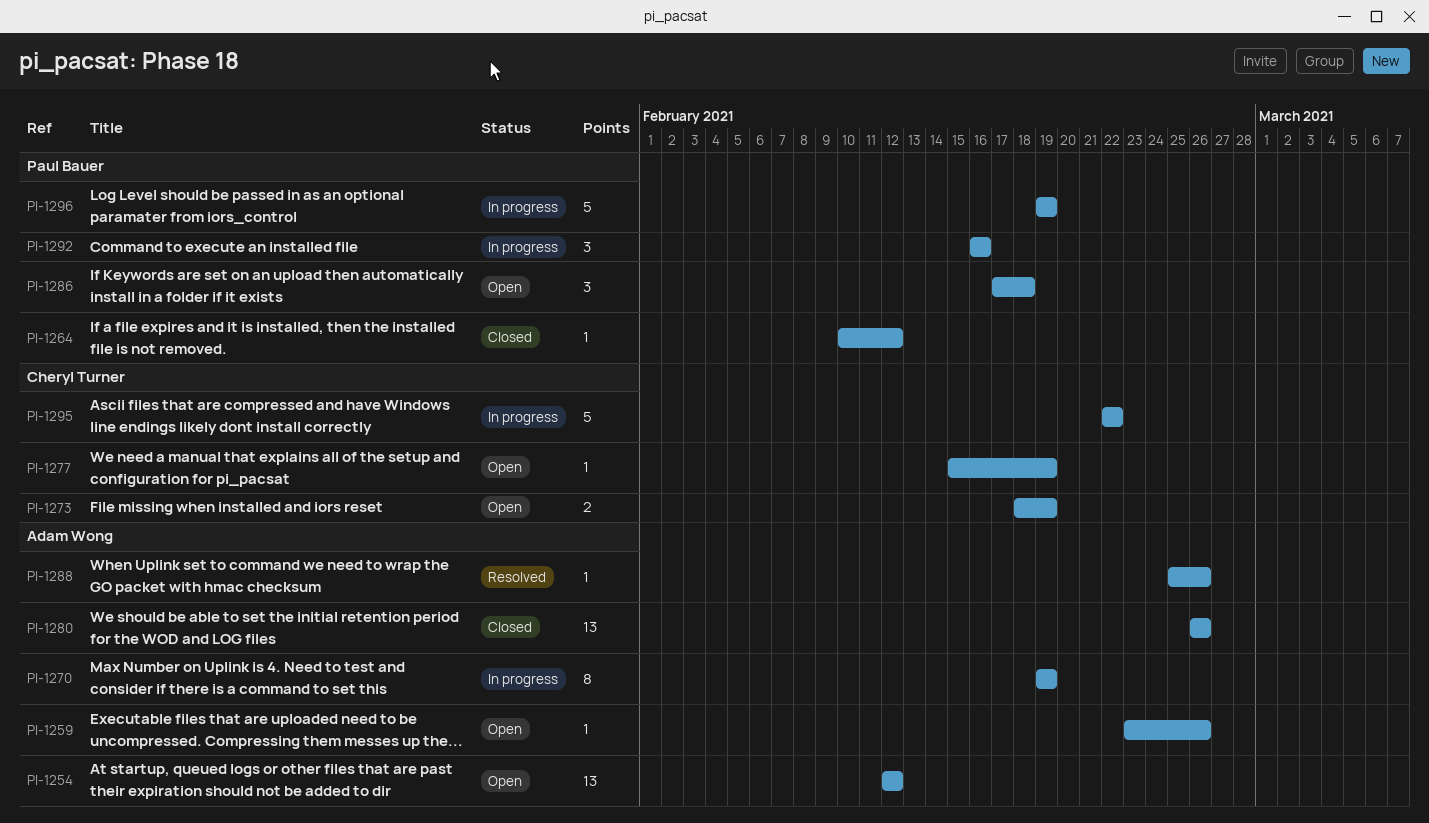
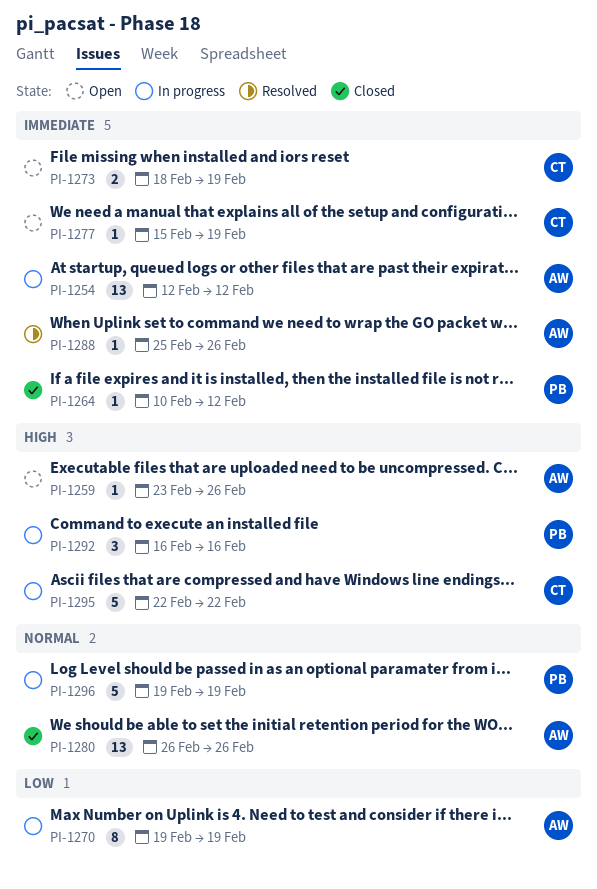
PI-1254, status: Open -> In progress
PI-1286: present -> none

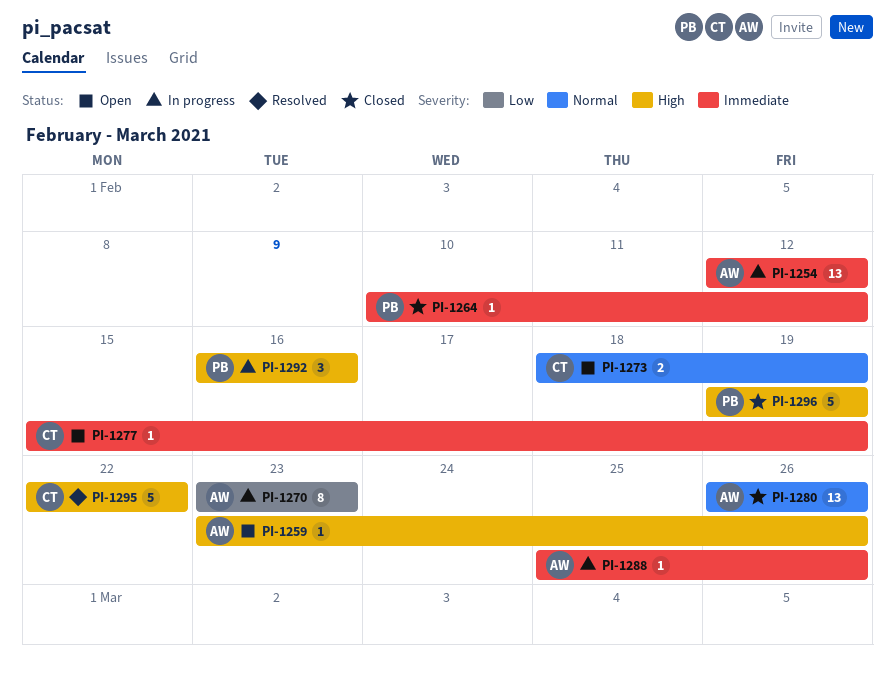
PI-1270, start: Feb 19 -> Feb 23
PI-1270, due: Feb 19 -> Feb 23
PI-1273, priority: Immediate -> Normal
PI-1288, status: Resolved -> In progress
PI-1295, status: In progress -> Resolved
PI-1296, status: In progress -> Closed
PI-1296, priority: Normal -> High

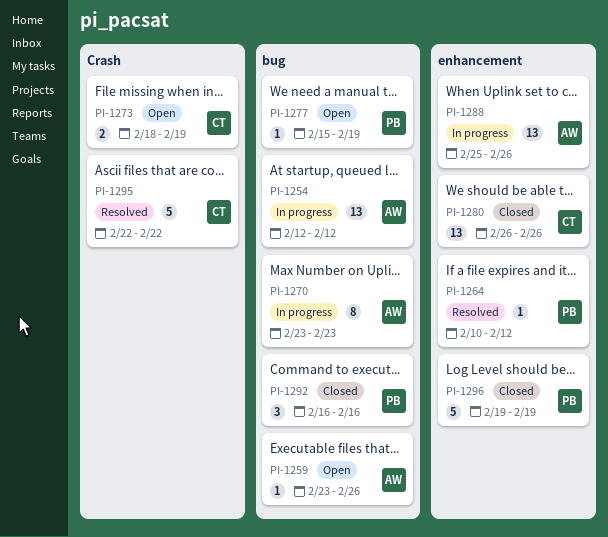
PI-1264, status: Closed -> Resolved
PI-1277, owner: CT -> PB
PI-1280, owner: AW -> CT
PI-1288, estimate: 1 -> 13
PI-1292, status: In progress -> Closed

